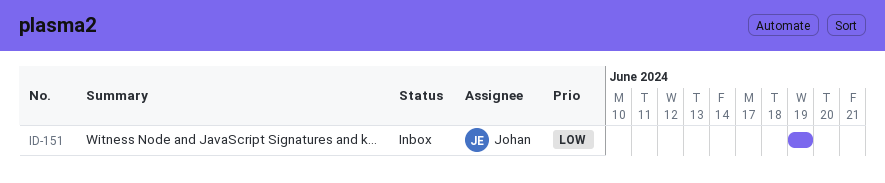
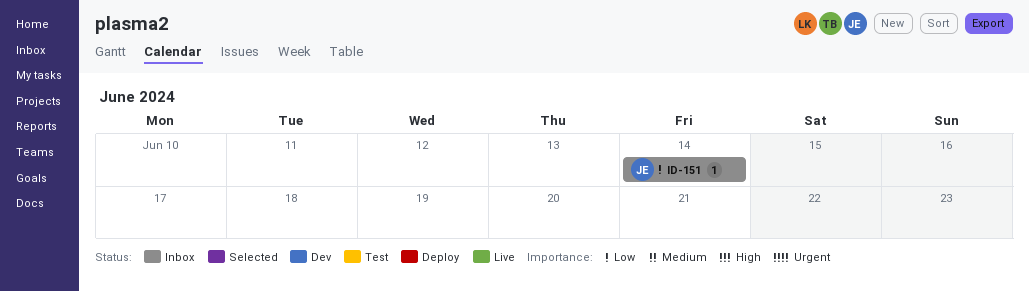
ID-151, start: Jun 19 -> Jun 14
ID-151, due: Jun 19 -> Jun 14

